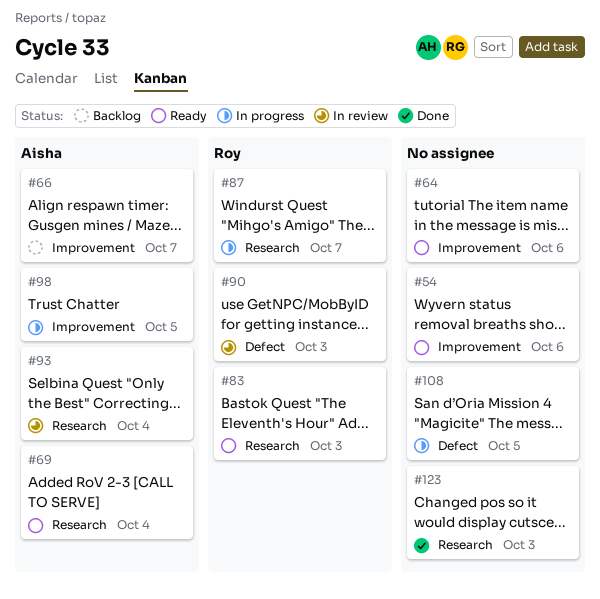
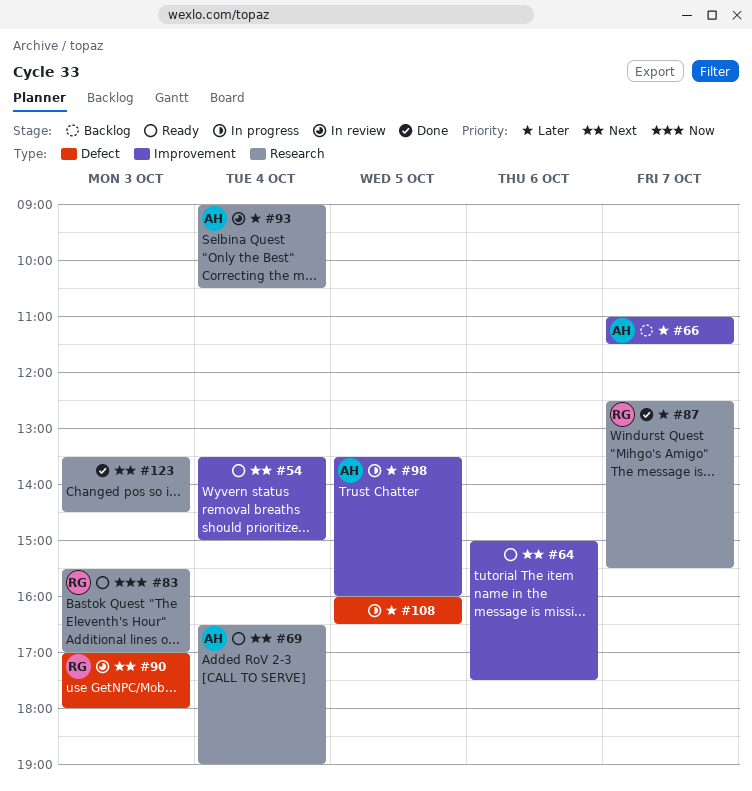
#54, day: Oct 6 -> Oct 4
#87, status: In progress -> Done

